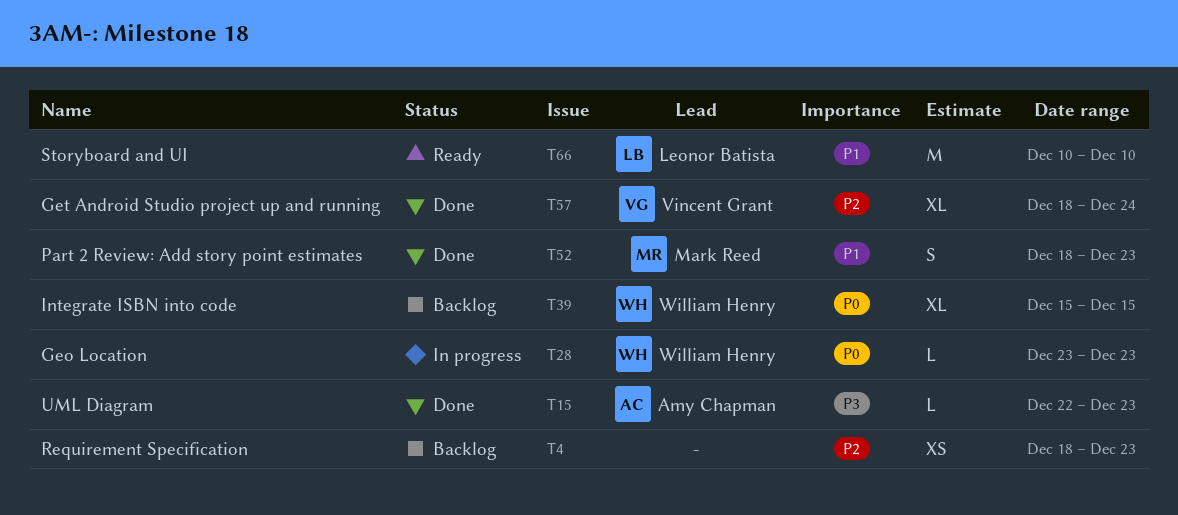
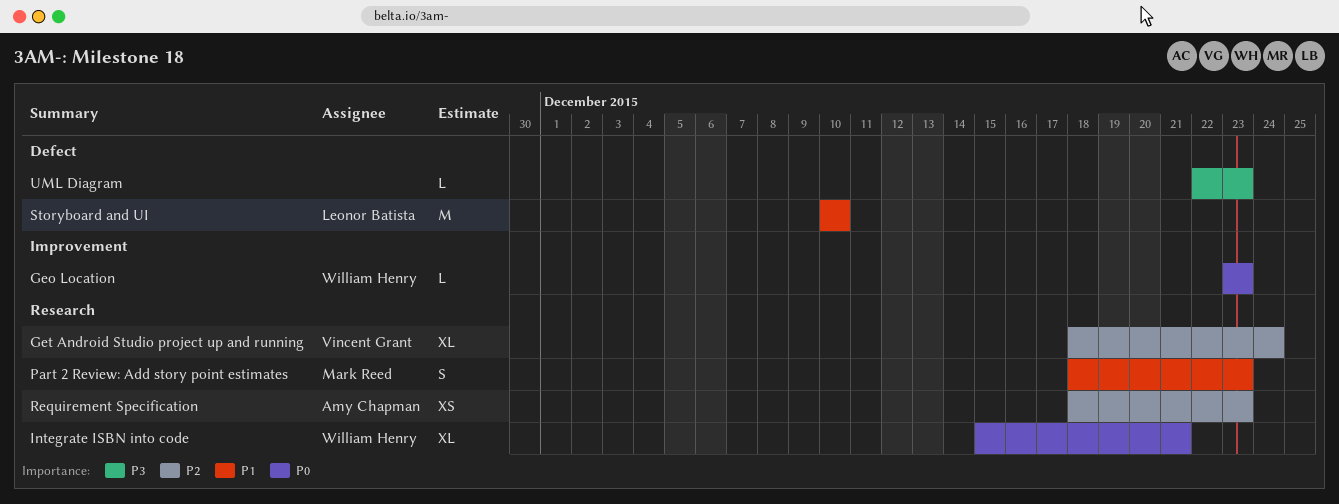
Integrate ISBN into code, due: Dec 15 -> Dec 21
Requirement Specification, owner: none -> Amy Chapman
UML Diagram, owner: Amy Chapman -> none

